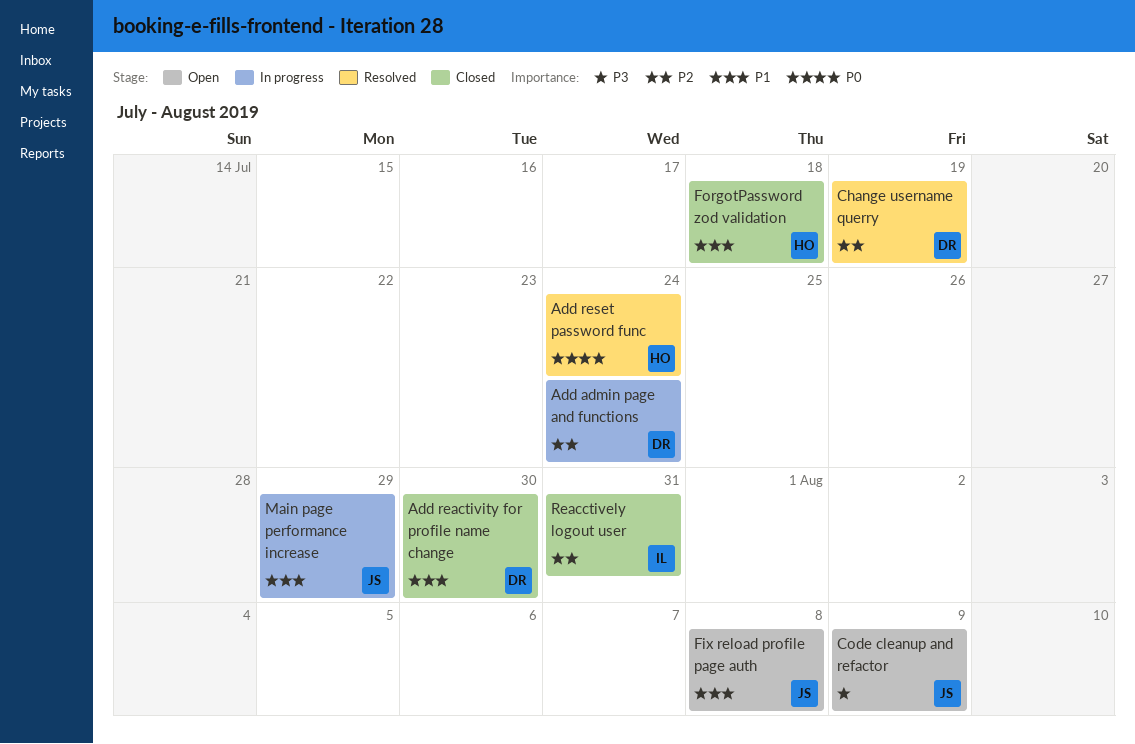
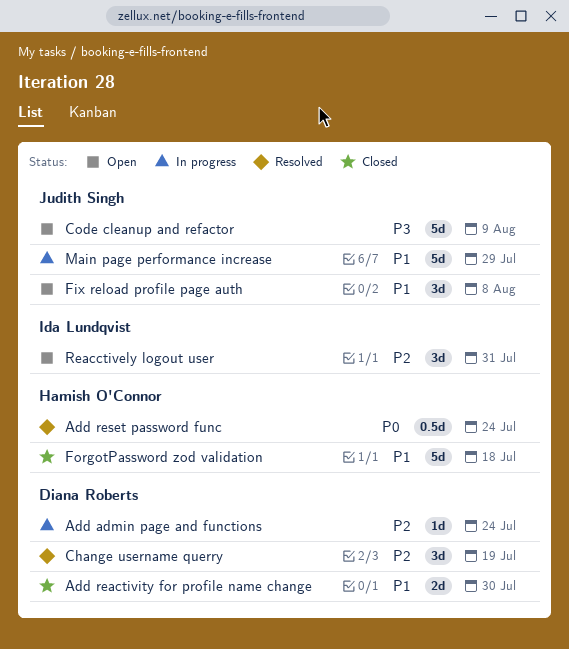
Reacctively logout user, status: Closed -> Open

